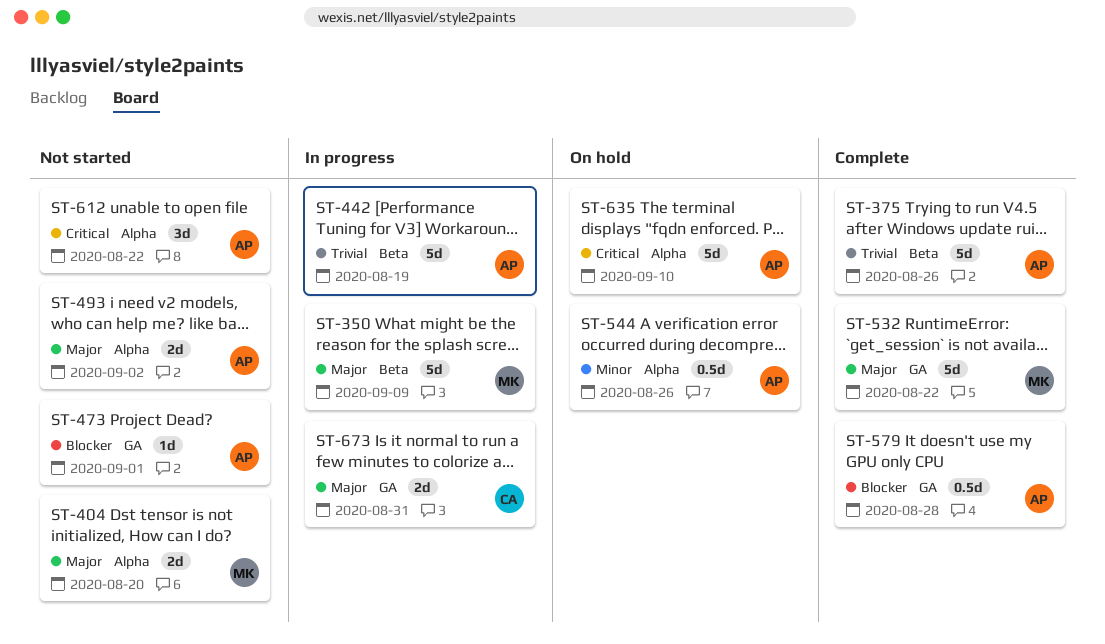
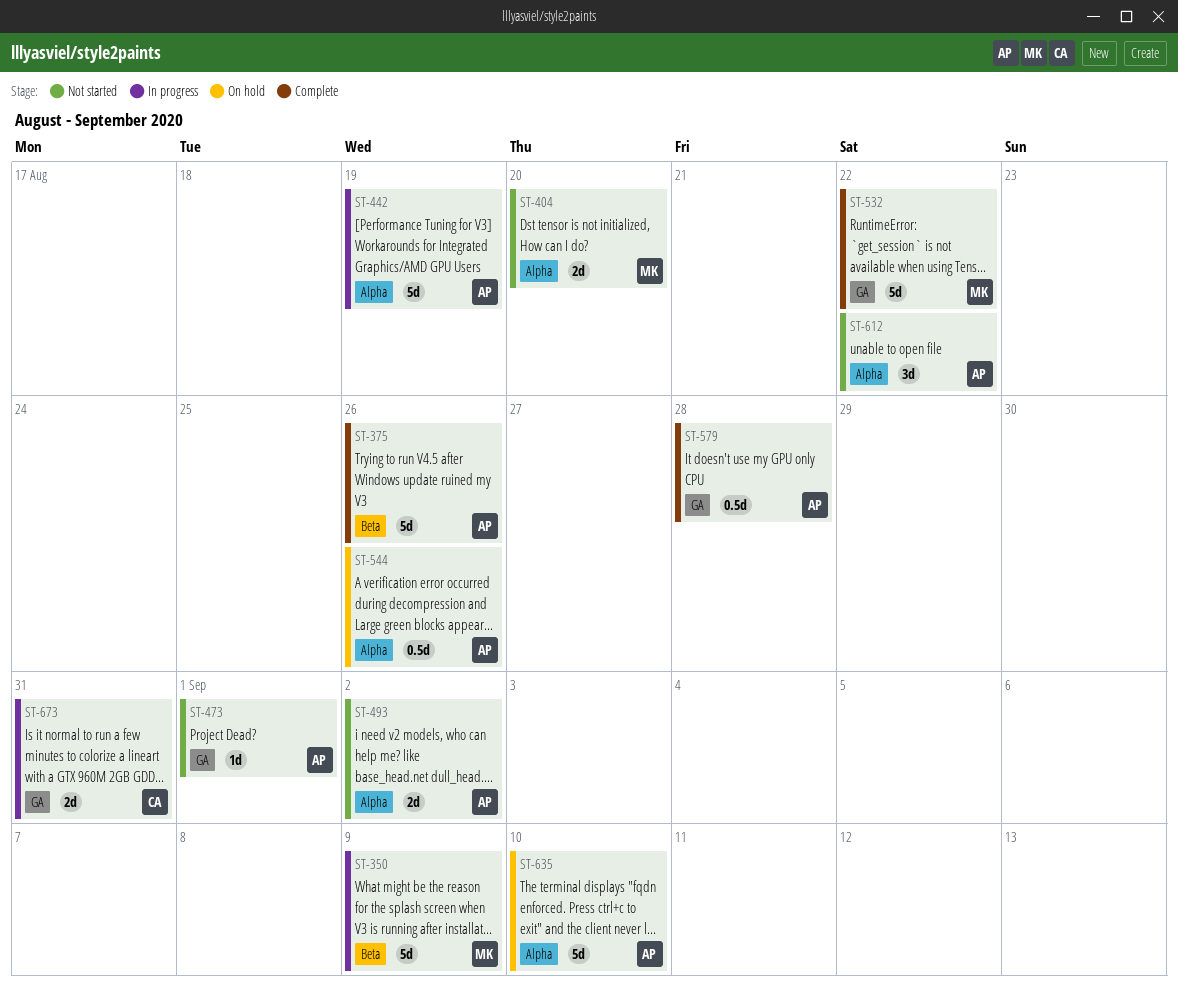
ST-442, label: Beta -> Alpha

